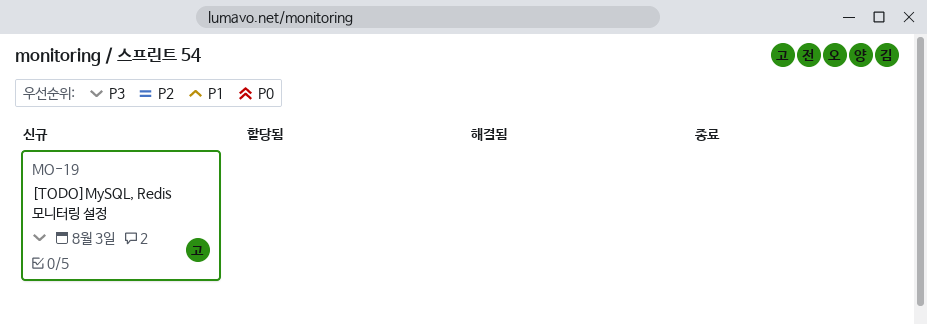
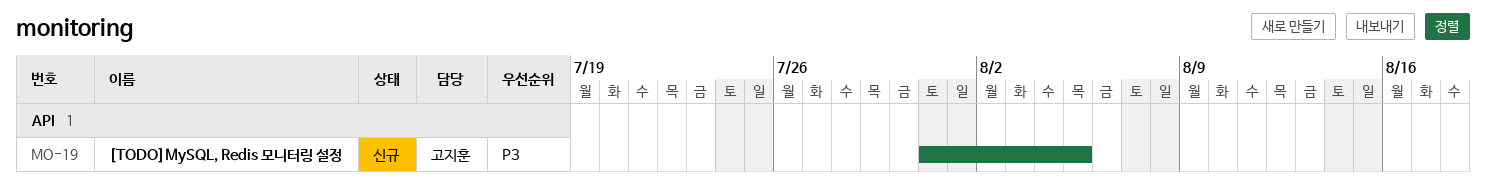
MO-19, due: Aug 3 -> Aug 5

